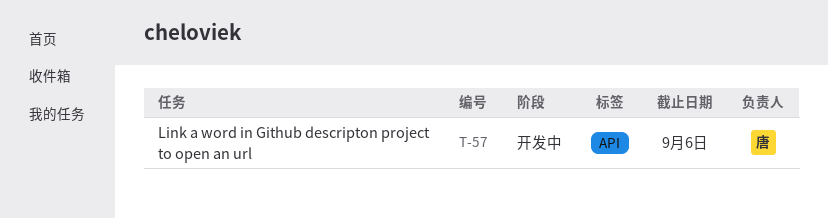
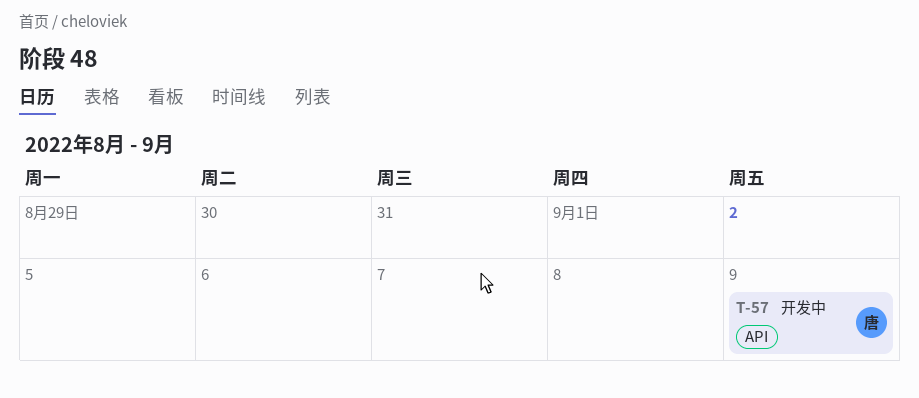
T-57, due: Sep 6 -> Sep 9

